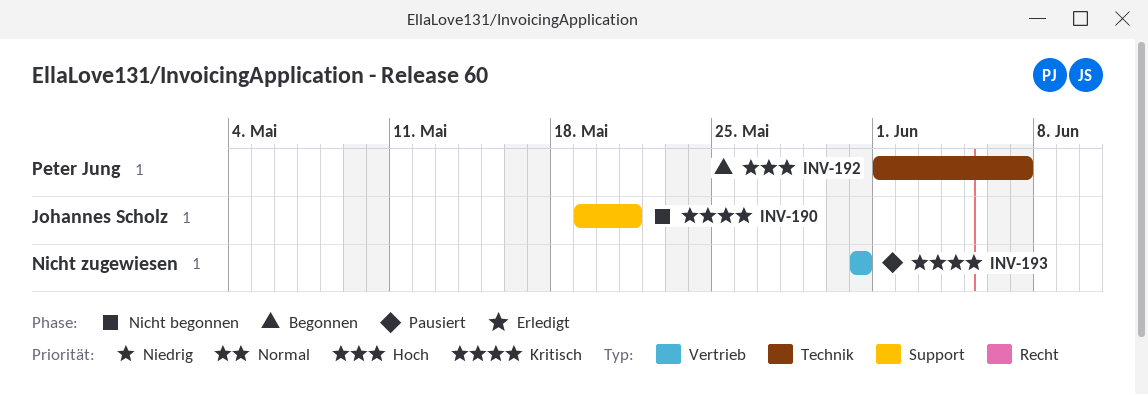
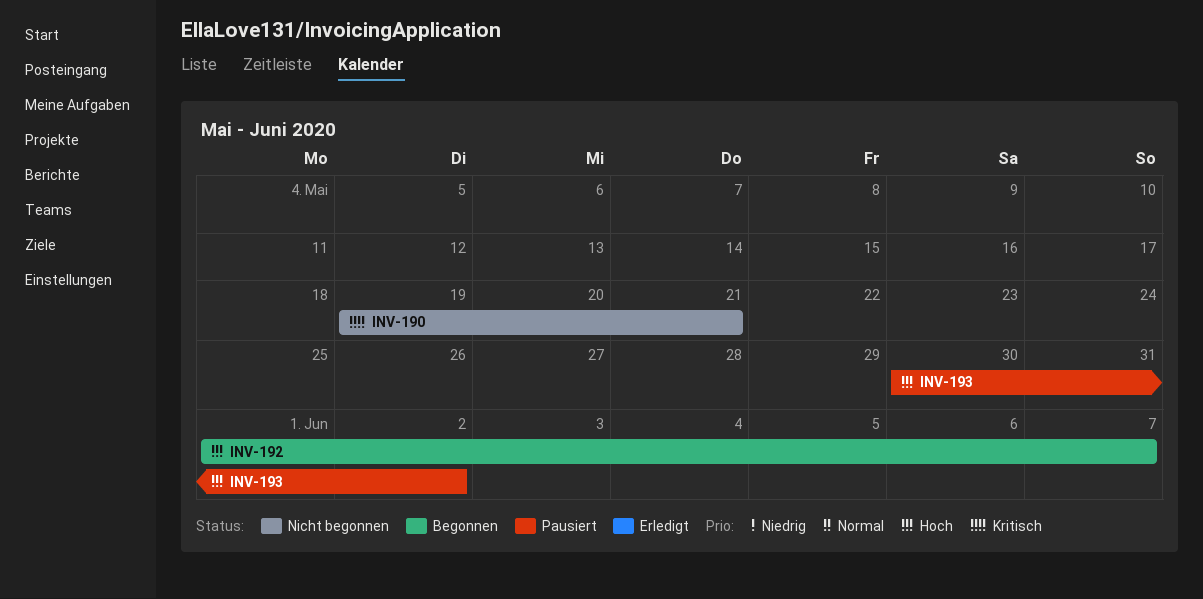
INV-193, priority: Kritisch -> Hoch
INV-193, start: May 31 -> May 30
INV-193, due: May 31 -> Jun 2

